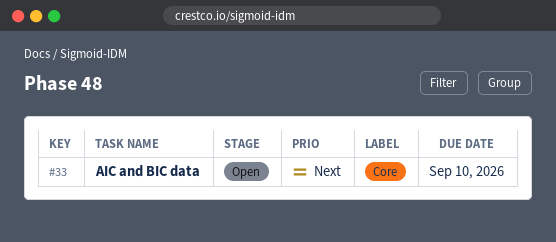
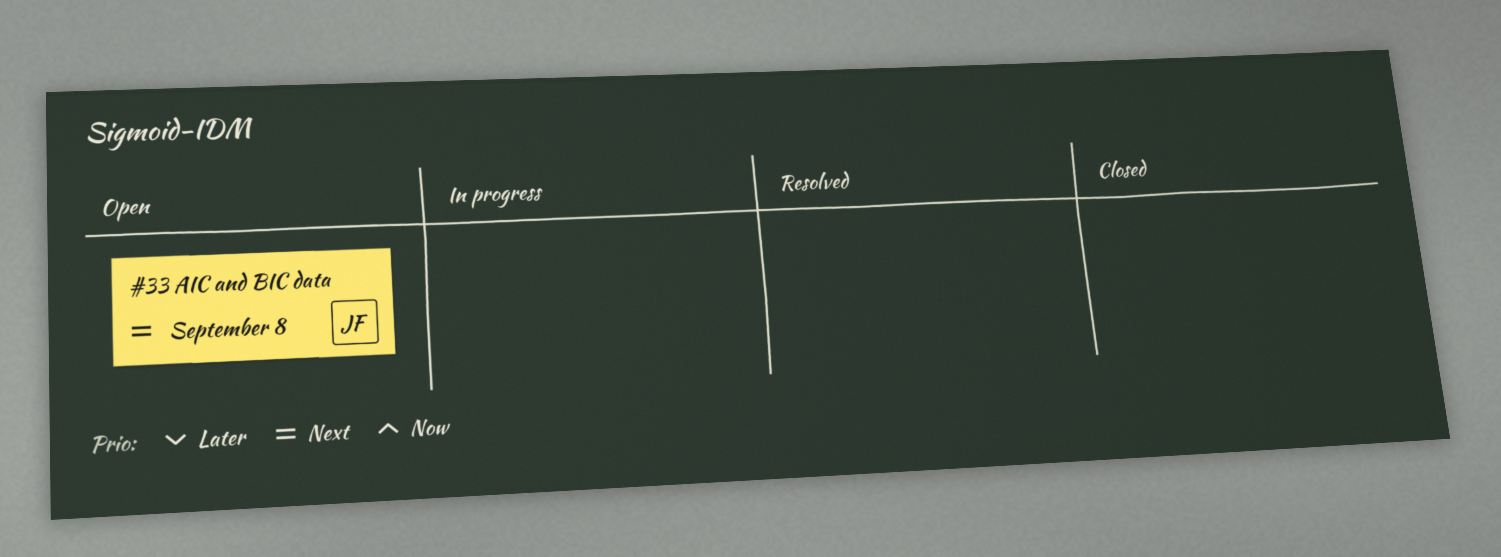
#33, due: Sep 10 -> Sep 8

